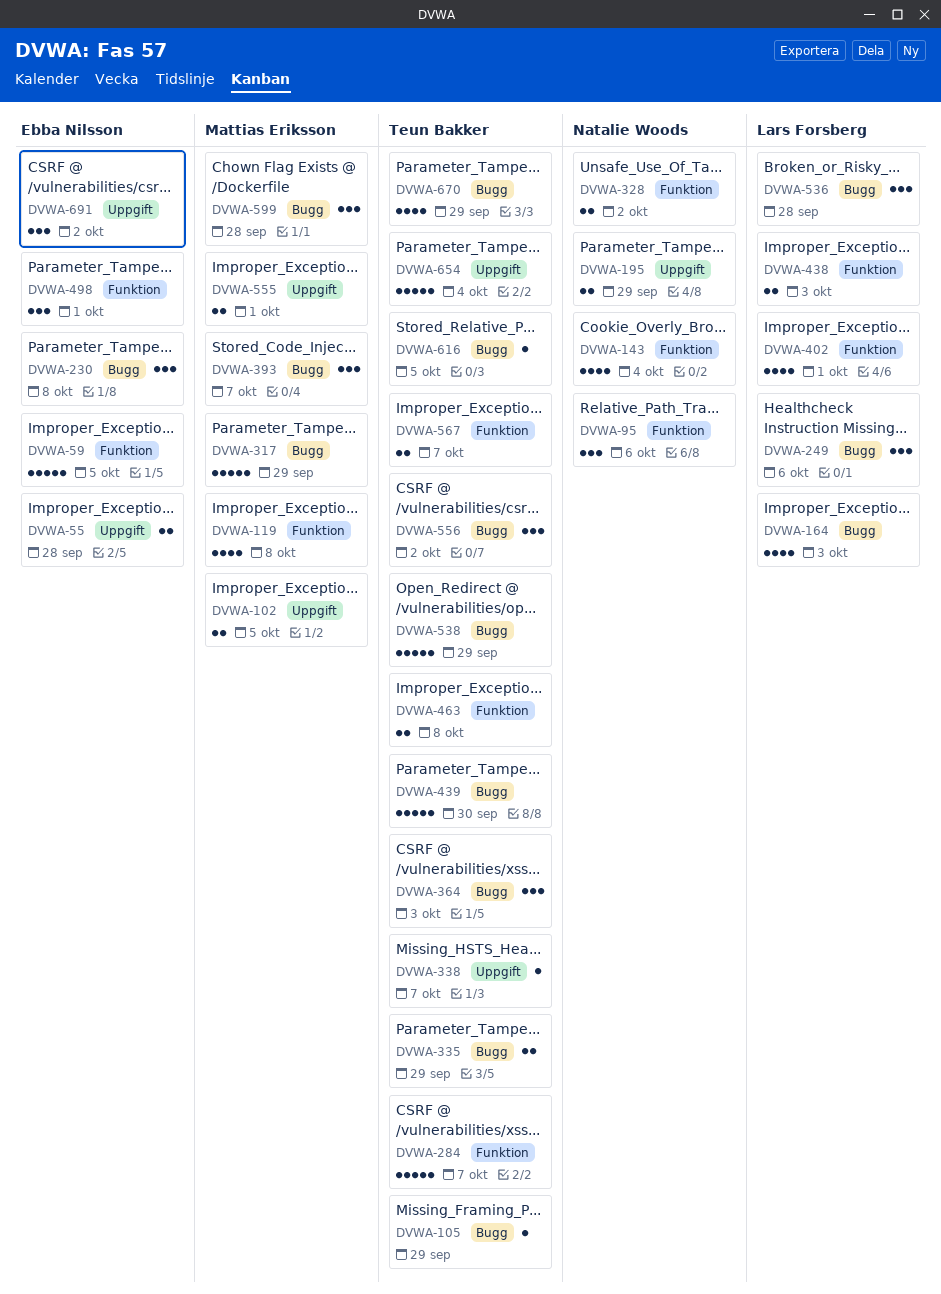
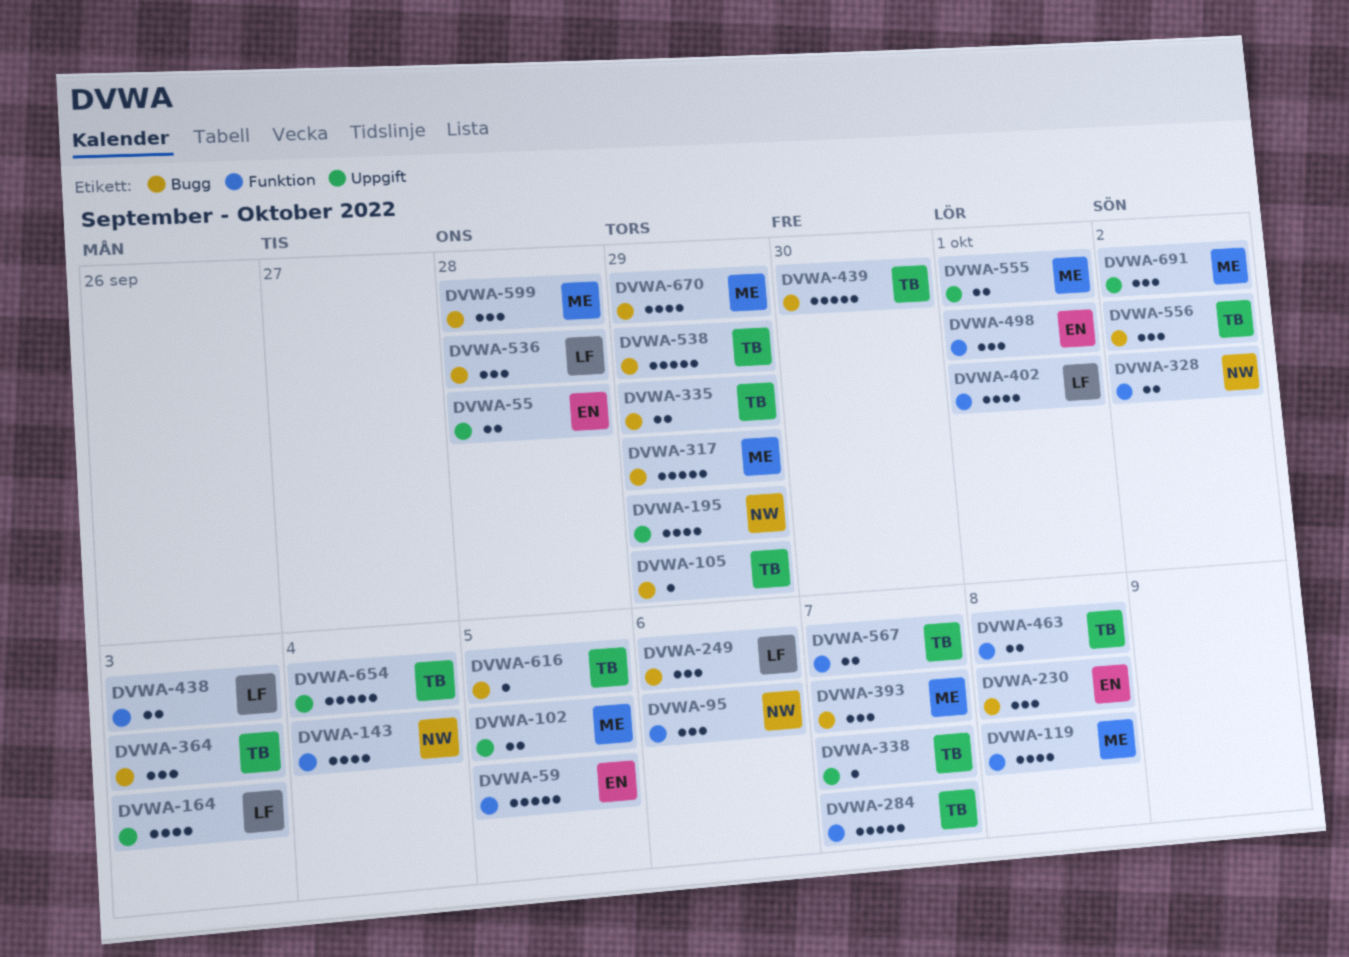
DVWA-164, label: Bugg -> Uppgift
DVWA-195, estimate: 2 -> 4
DVWA-670, owner: Teun Bakker -> Mattias Eriksson
DVWA-691, owner: Ebba Nilsson -> Mattias Eriksson

